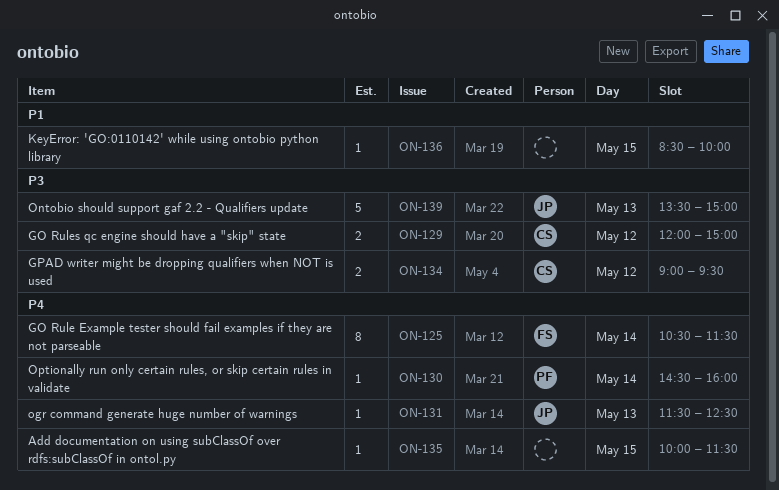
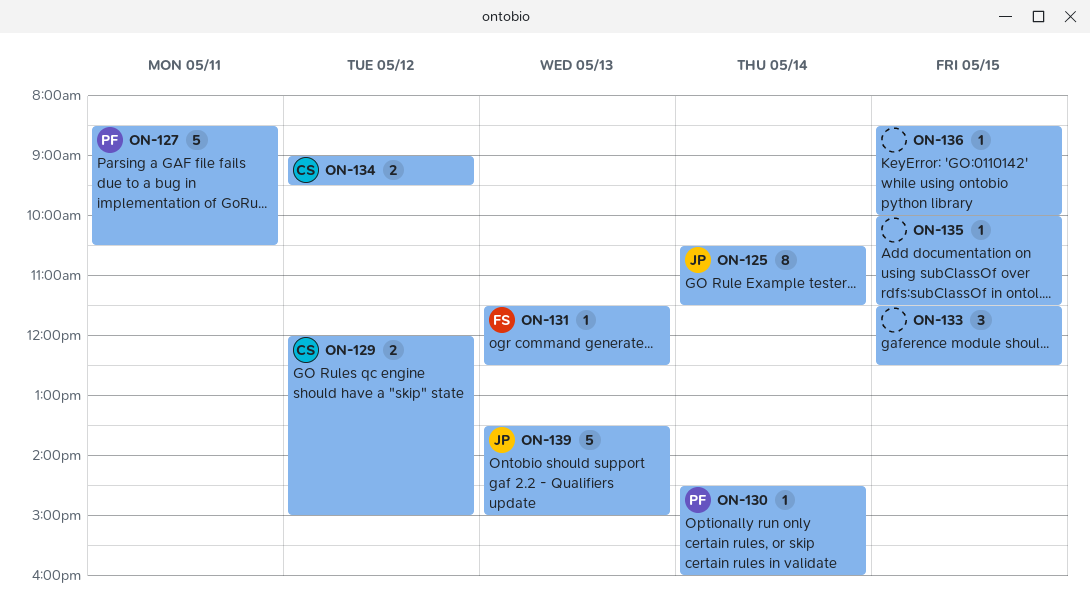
ON-125, owner: FS -> JP
ON-127: none -> present
ON-131, owner: JP -> FS
ON-133: none -> present

